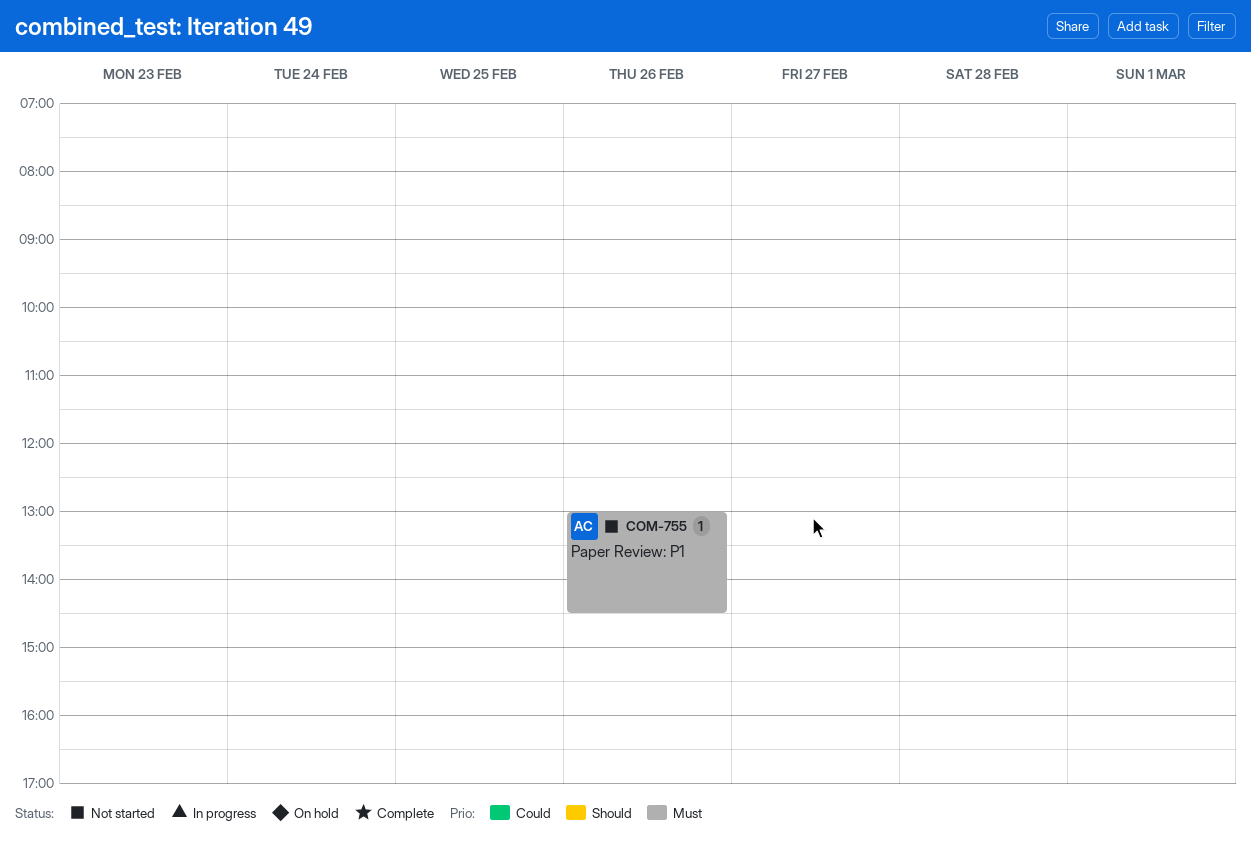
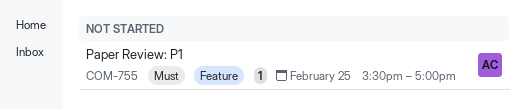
COM-755, day: Feb 26 -> Feb 25
COM-755, begins: 13:00 -> 15:30
COM-755, ends: 14:30 -> 17:00

